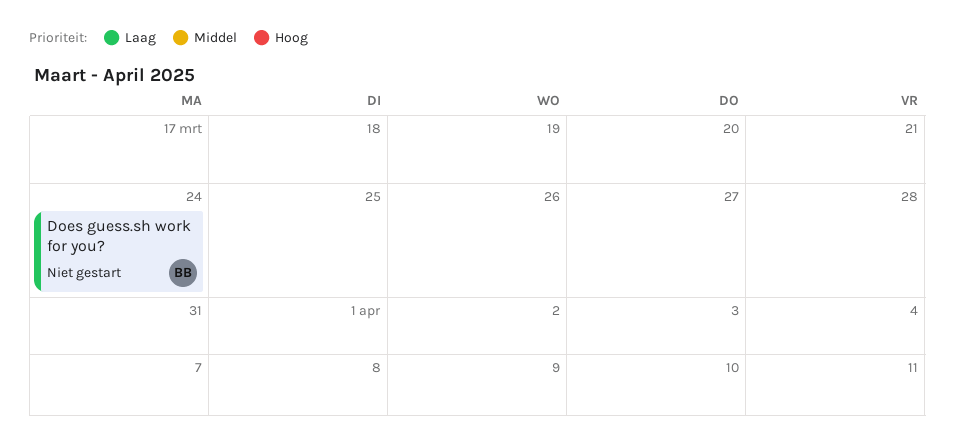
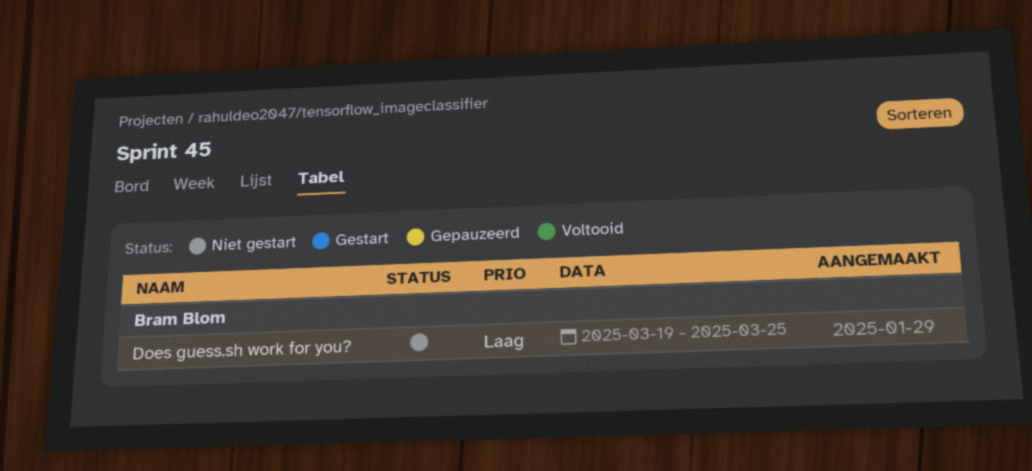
Does guess.sh work for you?, due: Mar 24 -> Mar 25

